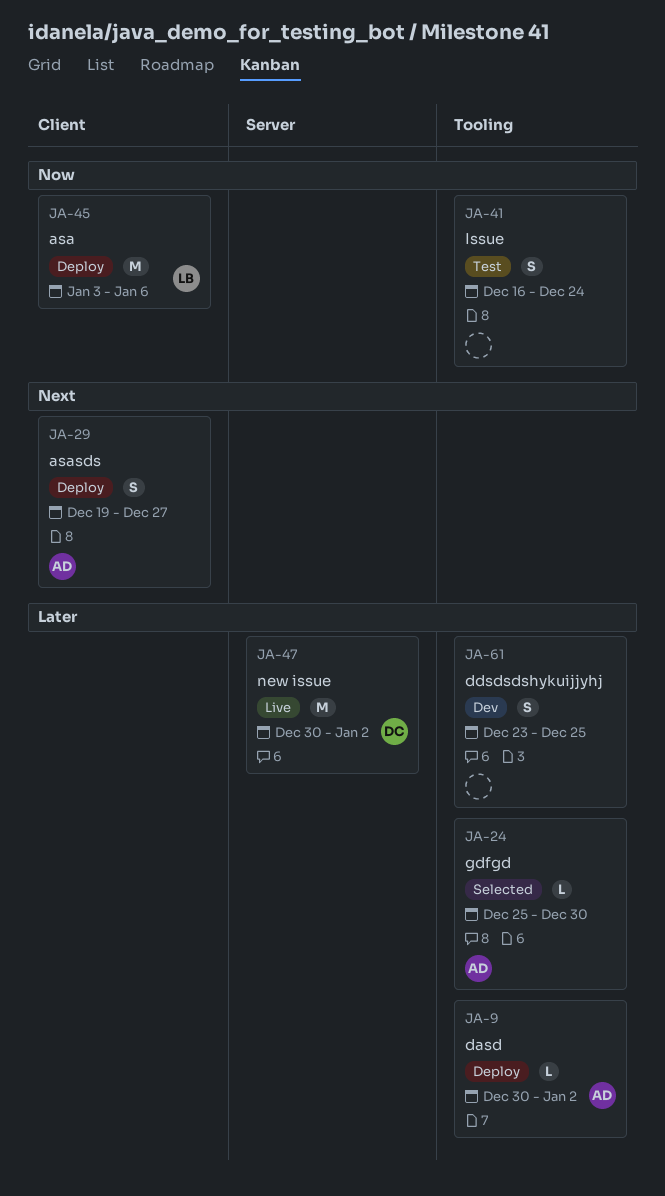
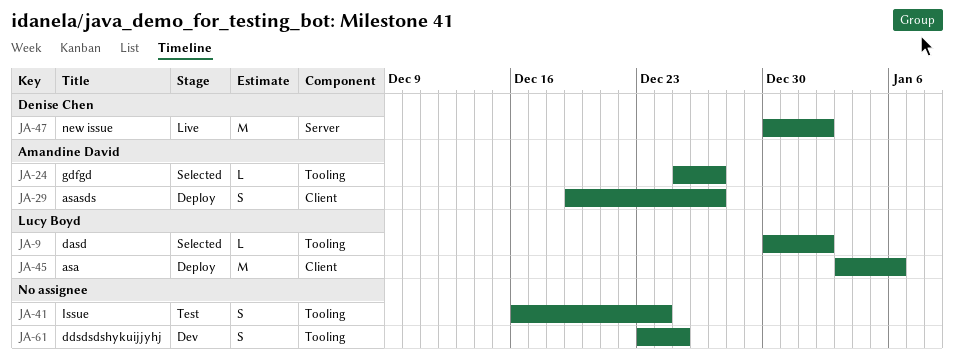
JA-9, status: Deploy -> Selected
JA-9, owner: Amandine David -> Lucy Boyd
JA-24, due: Dec 30 -> Dec 27

